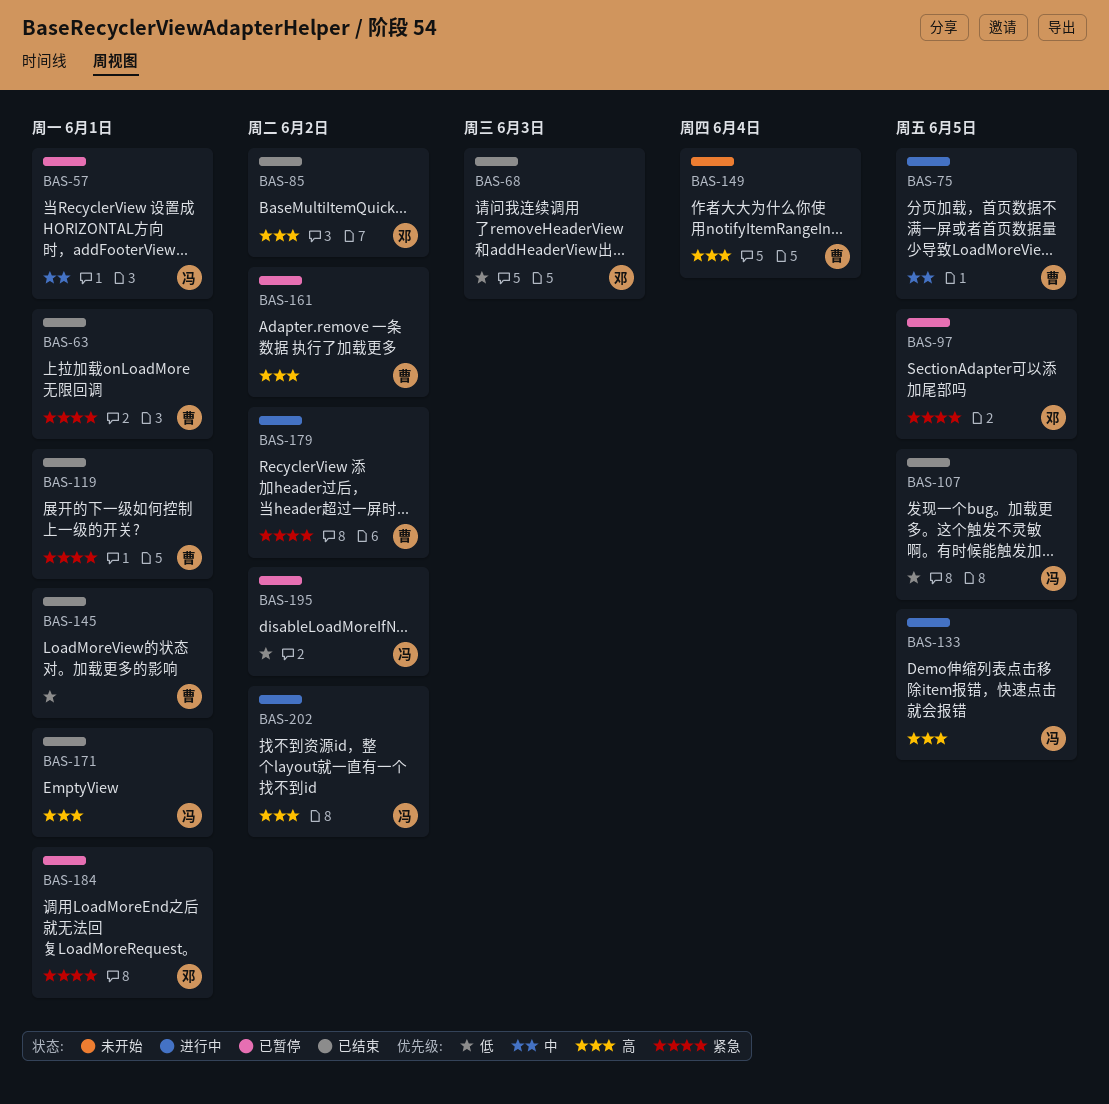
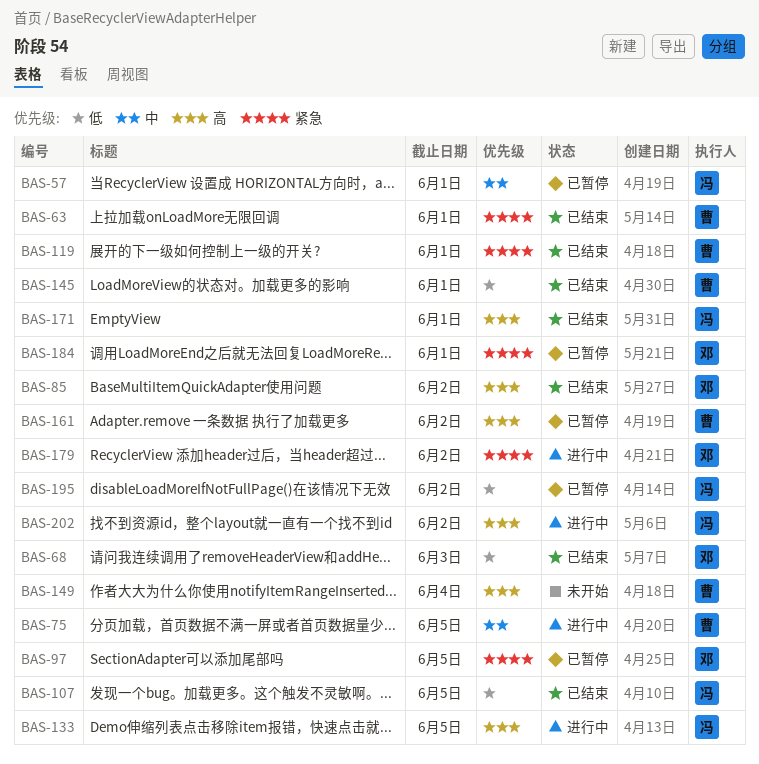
BAS-179, owner: 曹 -> 邓

